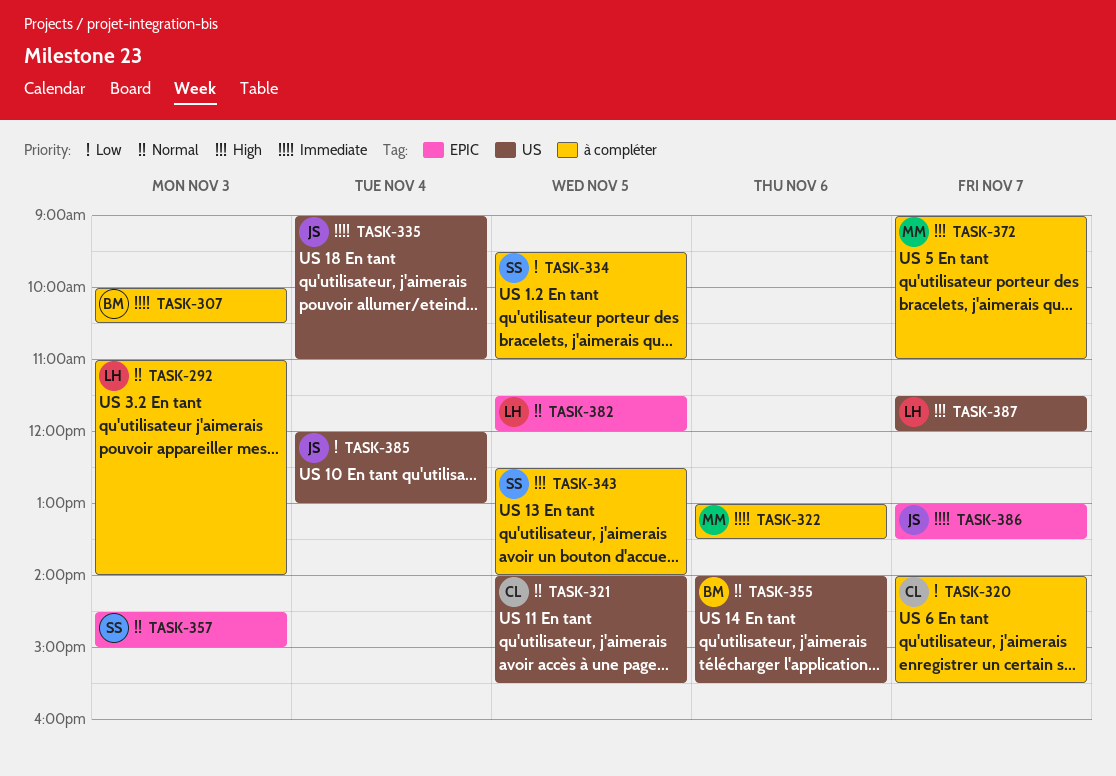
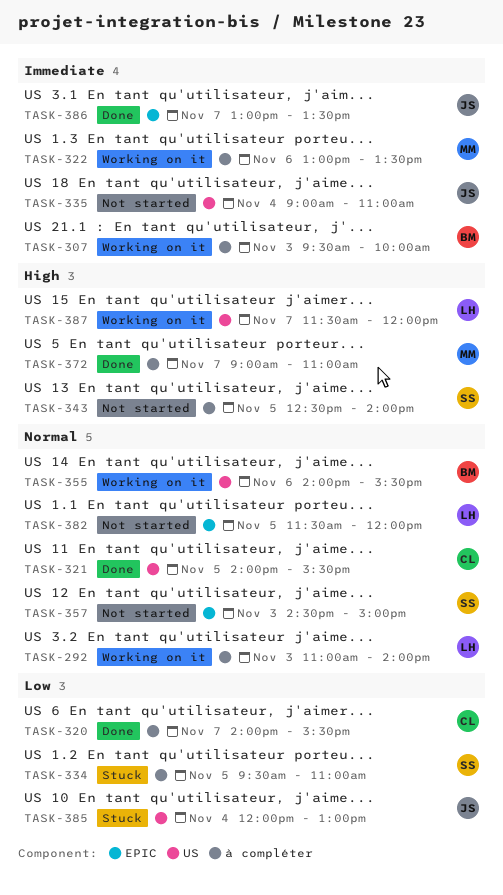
TASK-307, begins: 10:00 -> 09:30
TASK-307, ends: 10:30 -> 10:00

